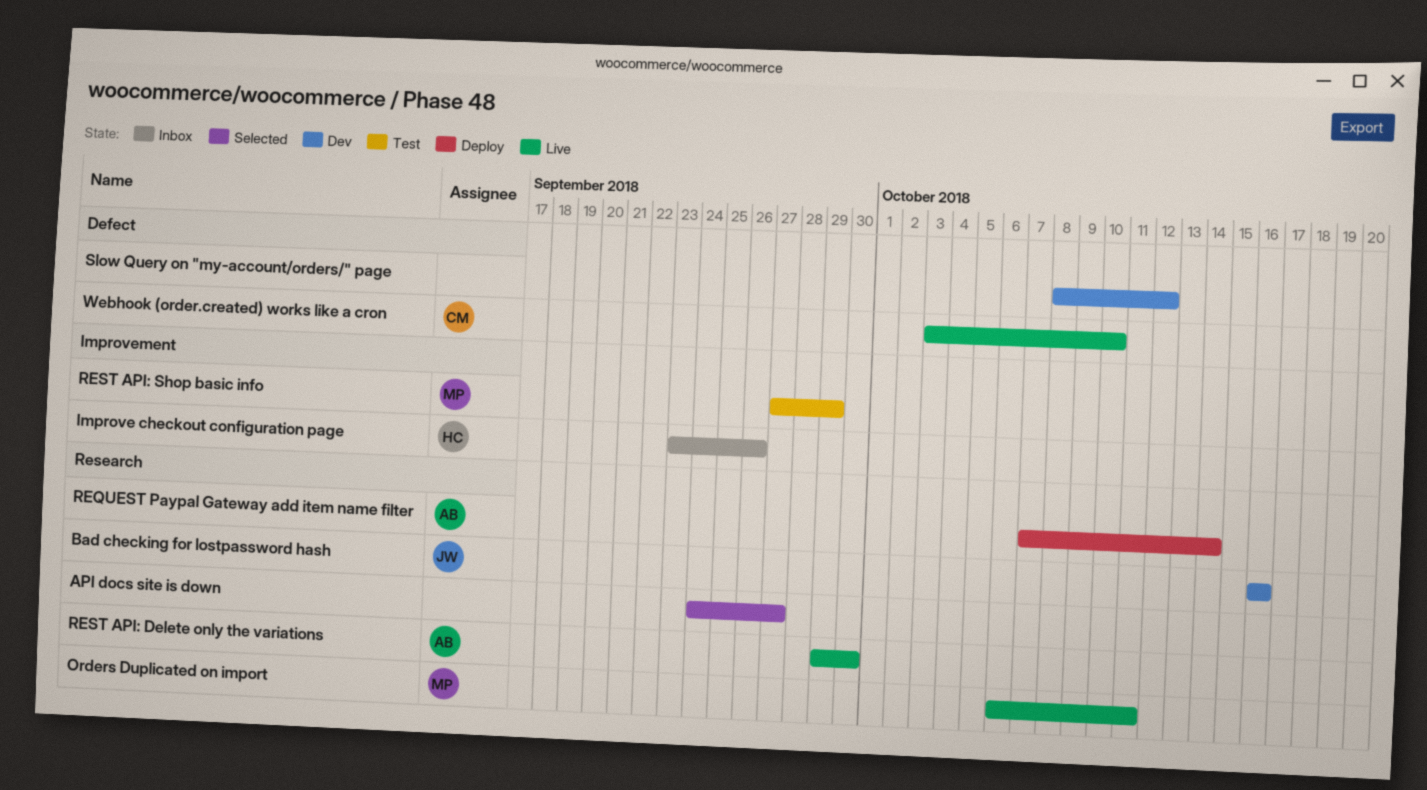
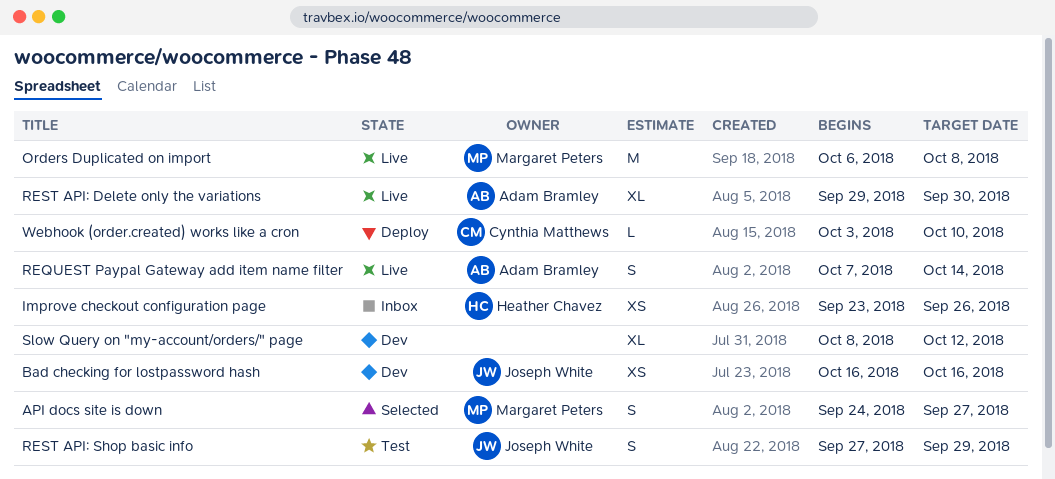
API docs site is down, owner: none -> Margaret Peters
Orders Duplicated on import, due: Oct 11 -> Oct 8
REQUEST Paypal Gateway add item name filter, status: Deploy -> Live
REST API: Shop basic info, owner: Margaret Peters -> Joseph White
Webhook (order.created) works like a cron, status: Live -> Deploy

